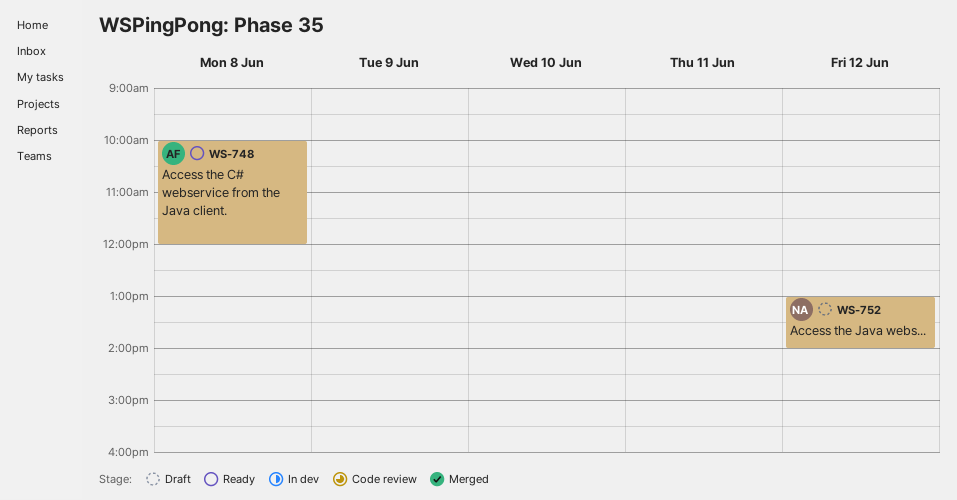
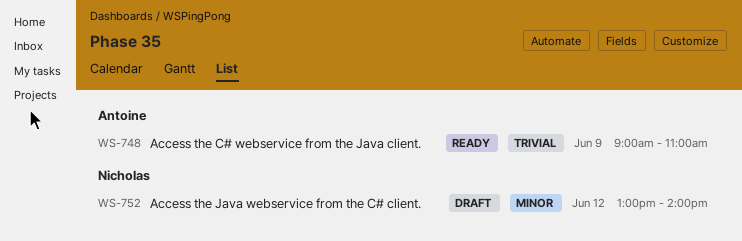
WS-748, day: Jun 8 -> Jun 9
WS-748, begins: 10:00 -> 09:00
WS-748, ends: 12:00 -> 11:00

